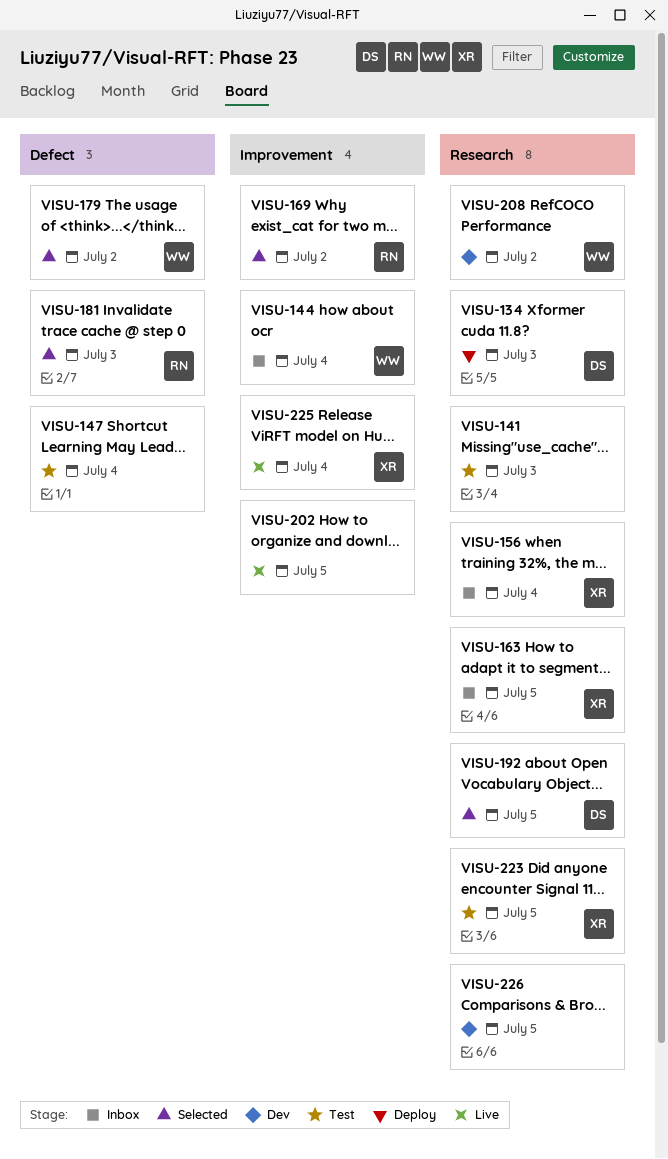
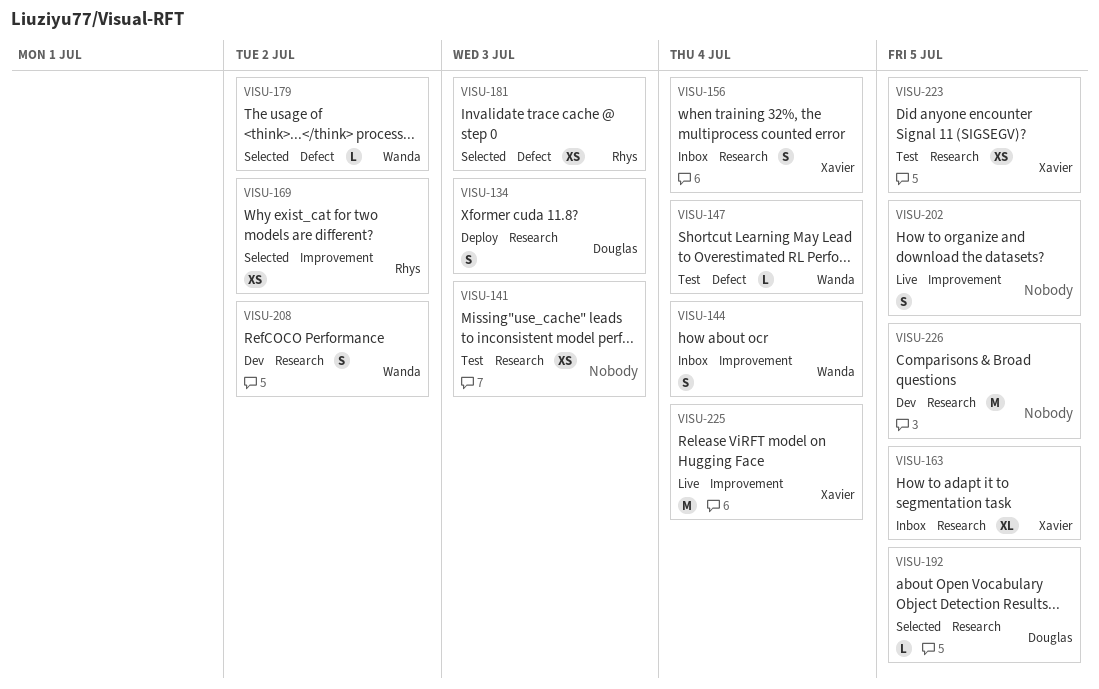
VISU-147, owner: none -> Wanda

